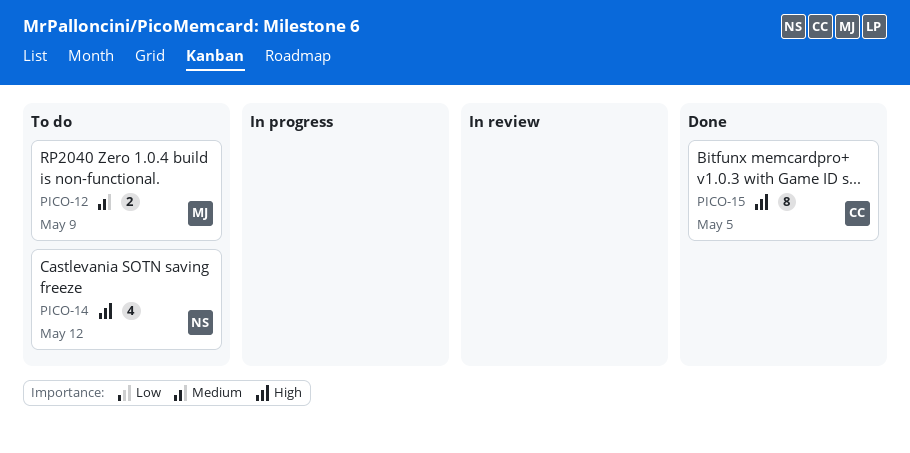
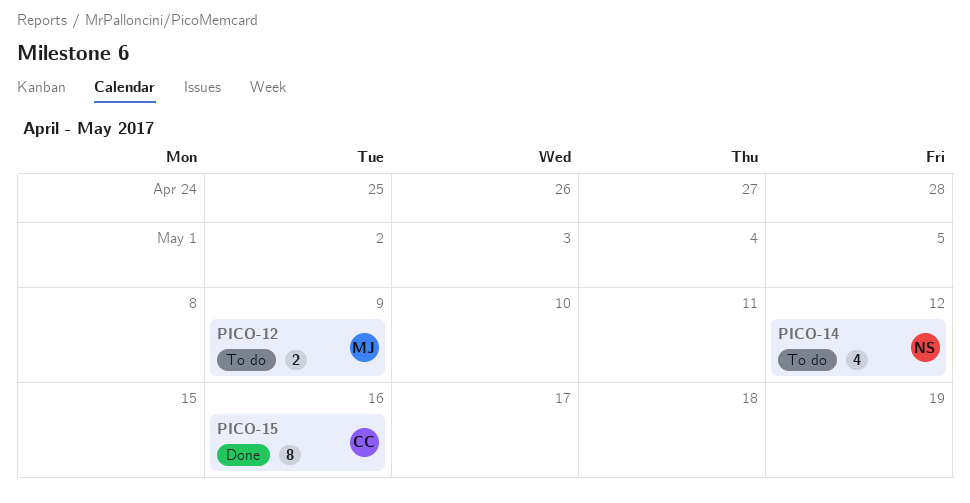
PICO-15, due: May 5 -> May 16

